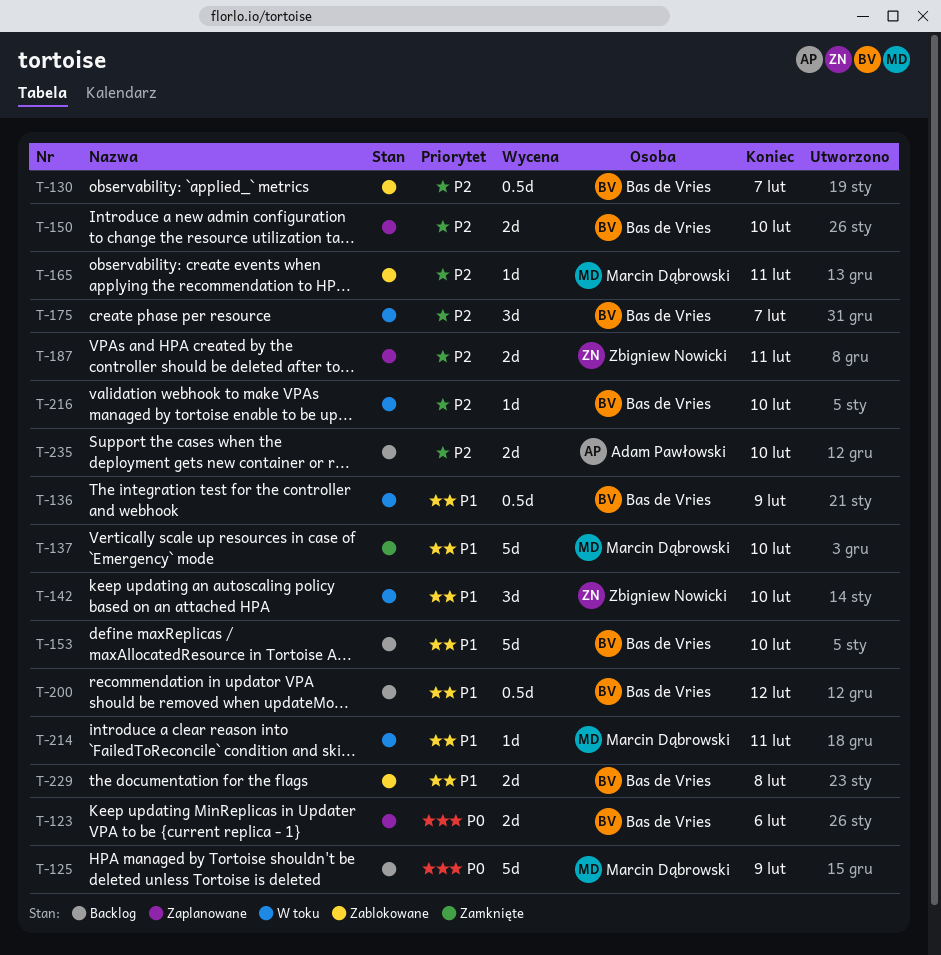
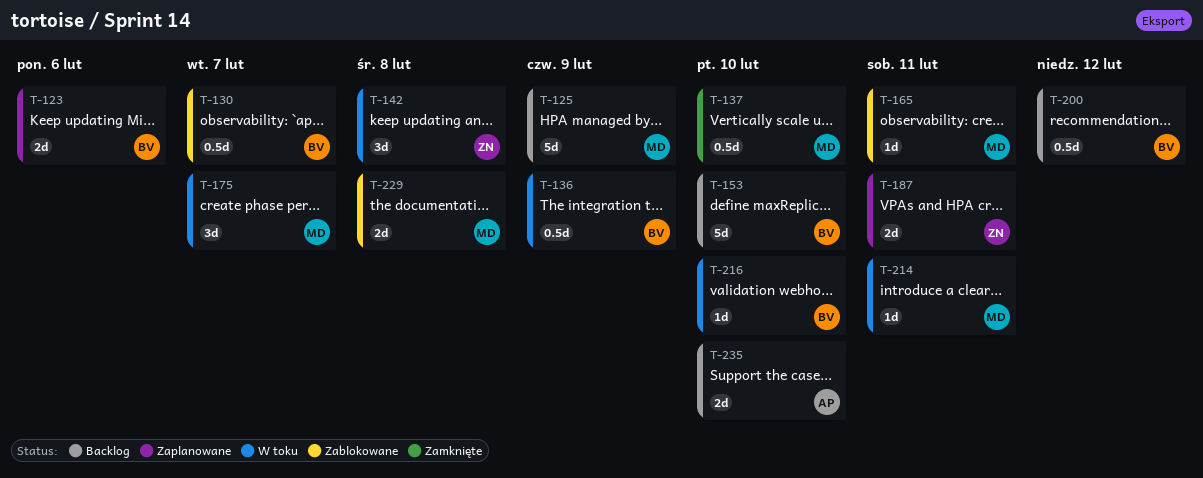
T-137, estimate: 5d -> 0.5d
T-142, due: Feb 10 -> Feb 8
T-150: present -> none
T-175, owner: Bas de Vries -> Marcin Dąbrowski
T-229, owner: Bas de Vries -> Marcin Dąbrowski

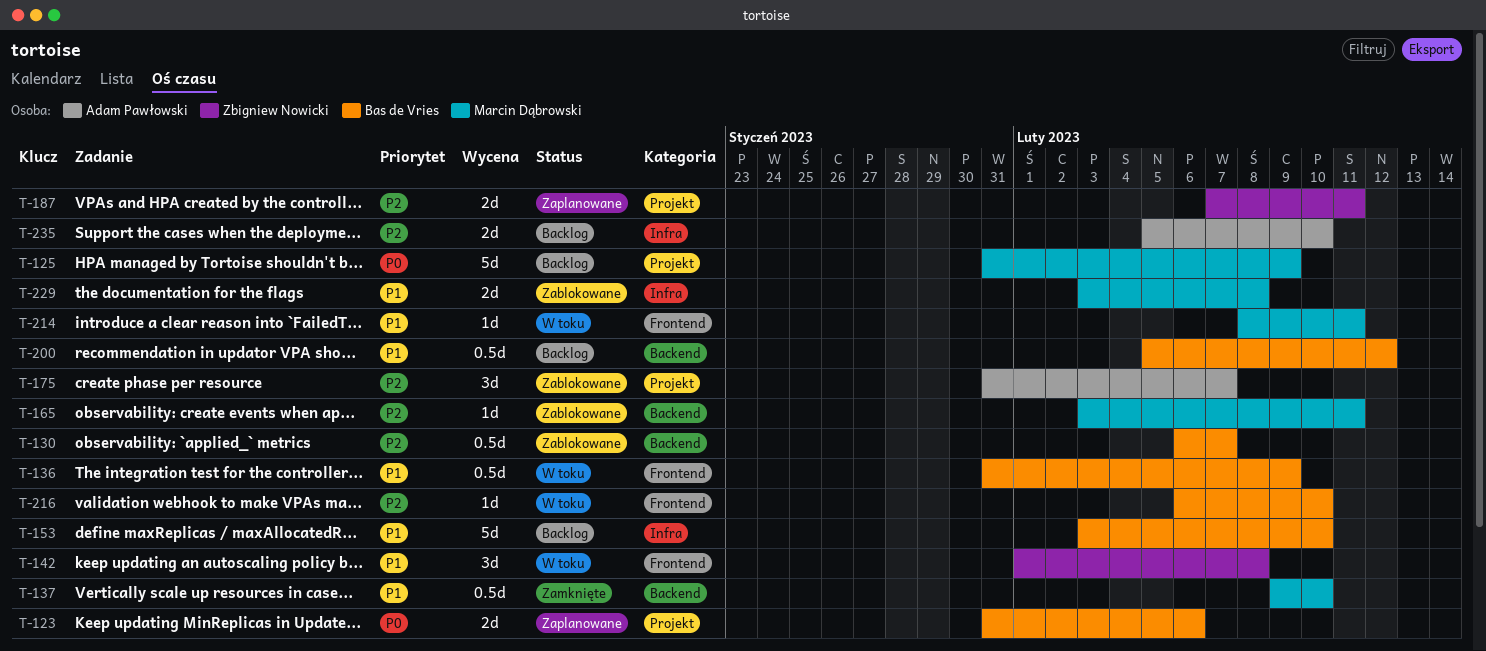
T-175, status: W toku -> Zablokowane
T-175, owner: Marcin Dąbrowski -> Adam Pawłowski

